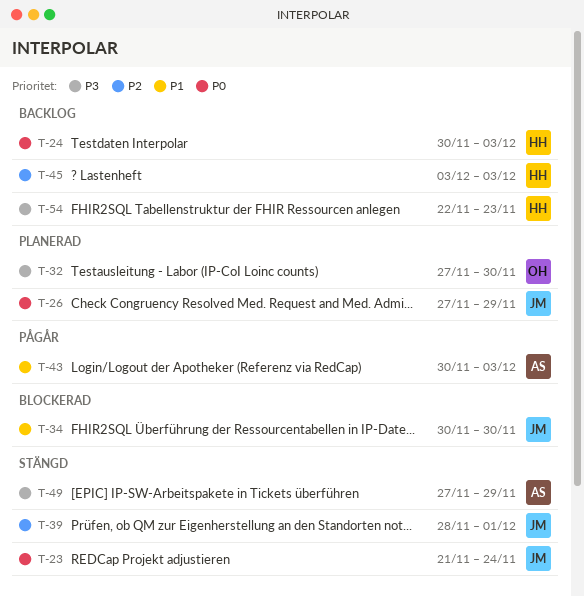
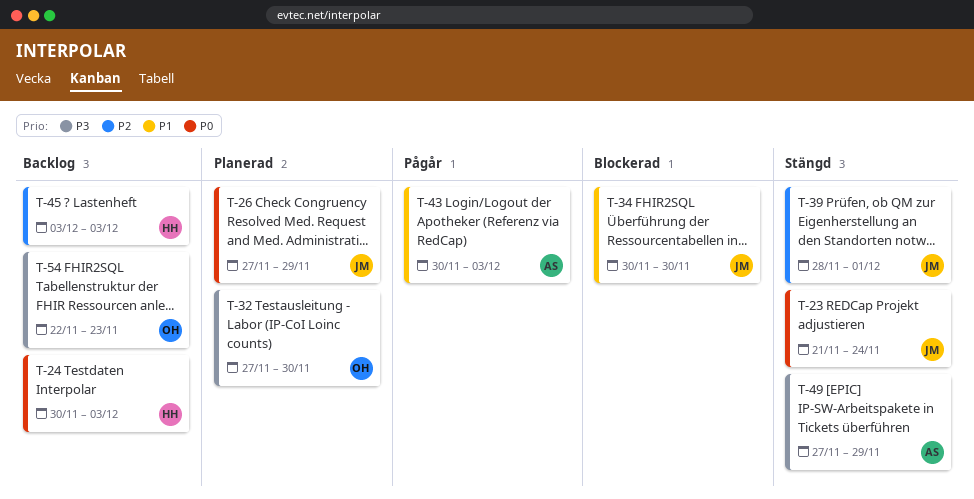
T-54, owner: HH -> OH

